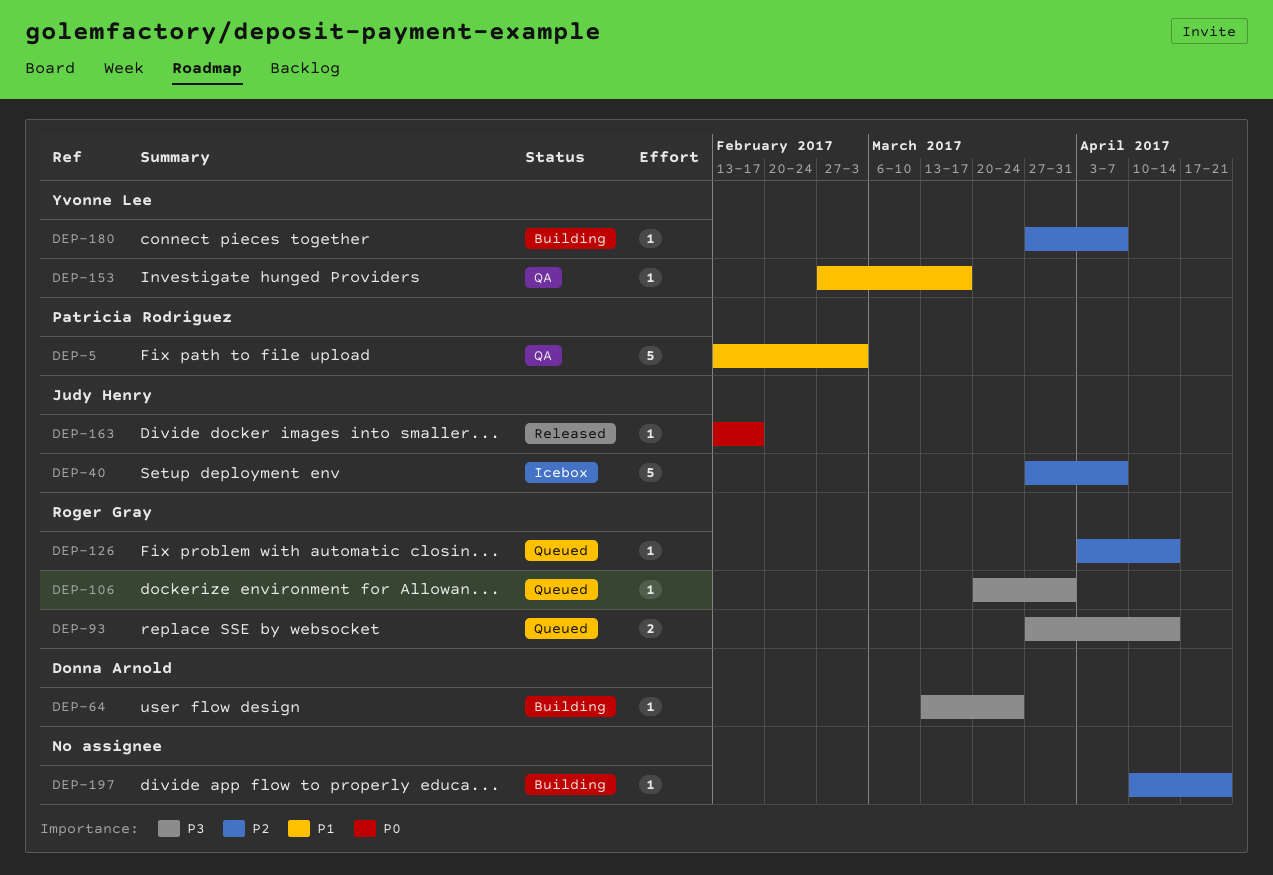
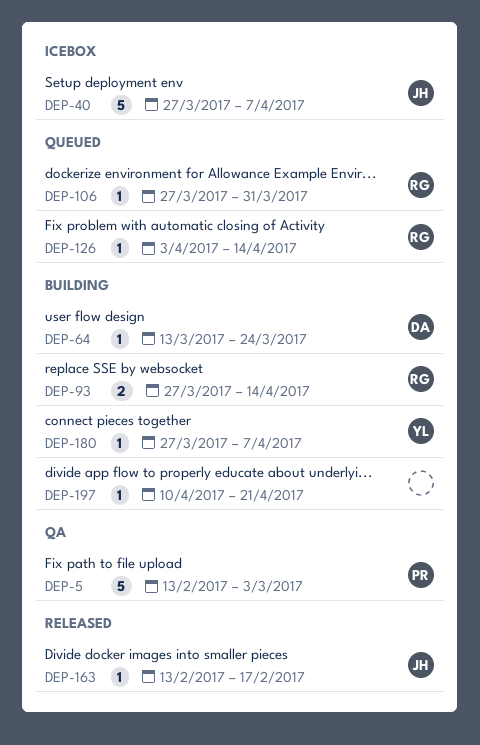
DEP-93, status: Queued -> Building
DEP-106, start: Mar 20 -> Mar 27
DEP-153: present -> none

